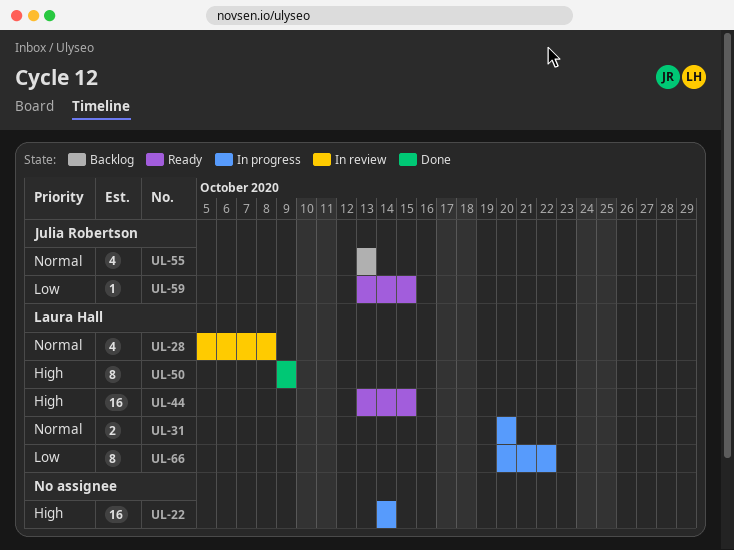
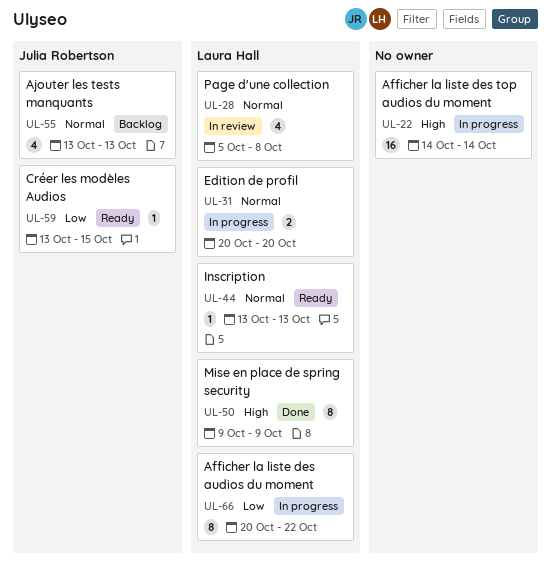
UL-44, priority: High -> Normal
UL-44, estimate: 16 -> 1
UL-44, due: Oct 15 -> Oct 13

